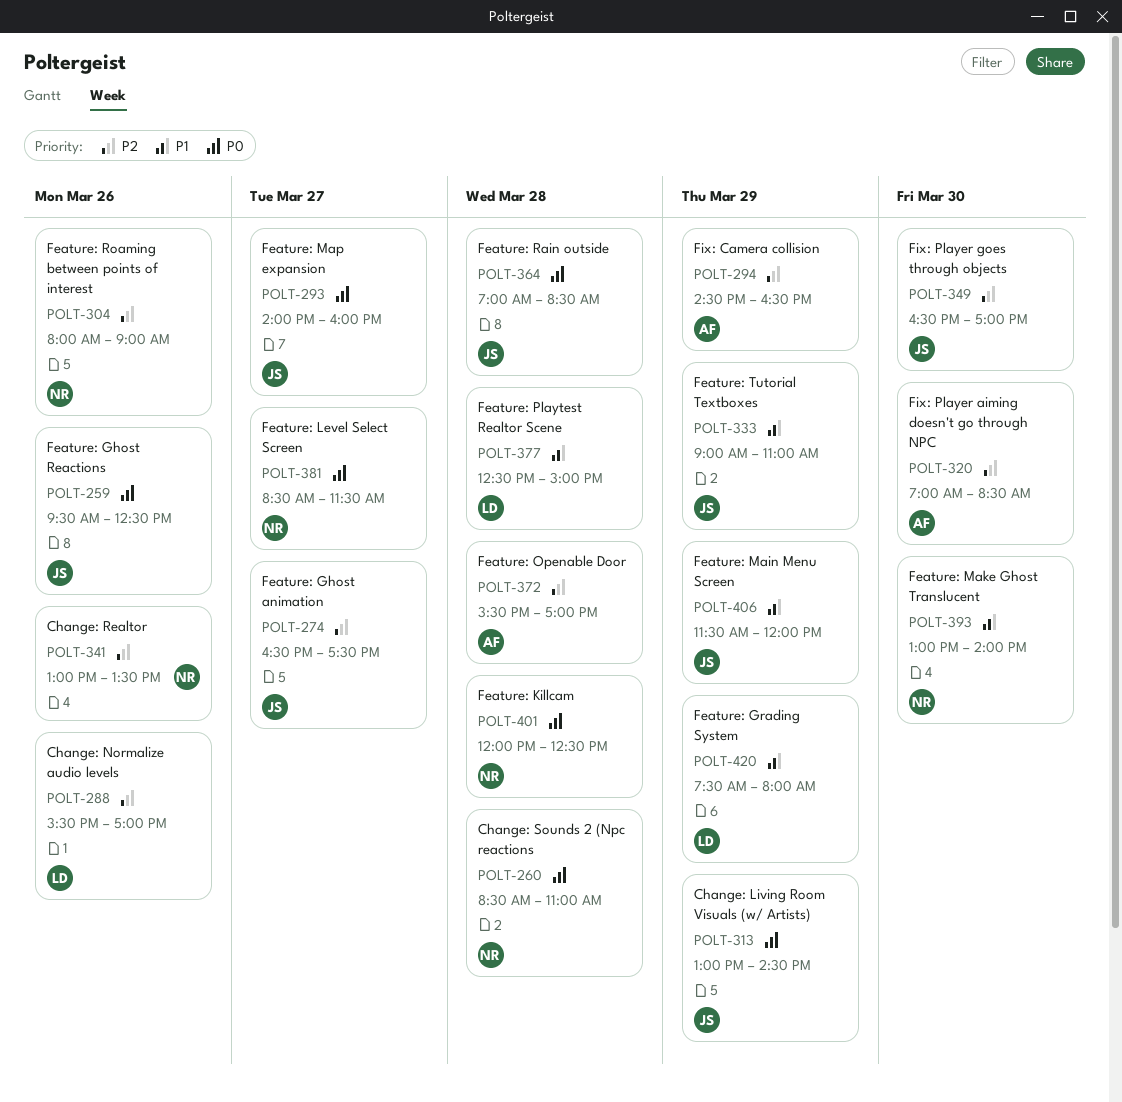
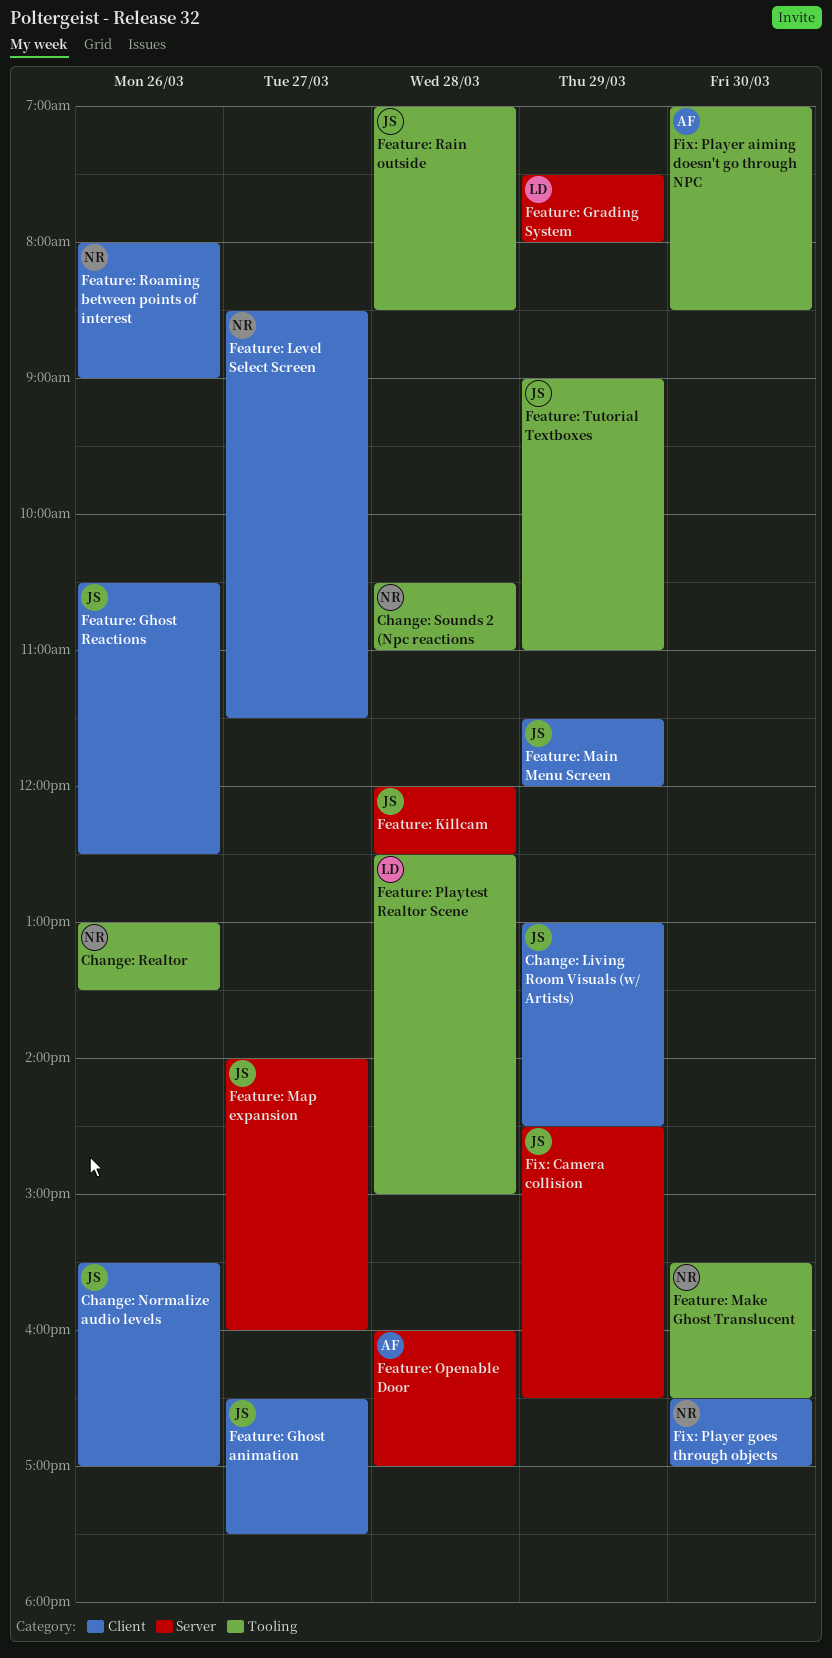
Change: Normalize audio levels, owner: LD -> JS
Change: Sounds 2 (Npc reactions, begins: 08:30 -> 10:30
Feature: Ghost Reactions, begins: 09:30 -> 10:30
Feature: Killcam, owner: NR -> JS
Feature: Make Ghost Translucent, begins: 13:00 -> 15:30
Feature: Make Ghost Translucent, ends: 14:00 -> 16:30
Feature: Openable Door, begins: 15:30 -> 16:00
Fix: Camera collision, owner: AF -> JS
Fix: Player goes through objects, owner: JS -> NR

